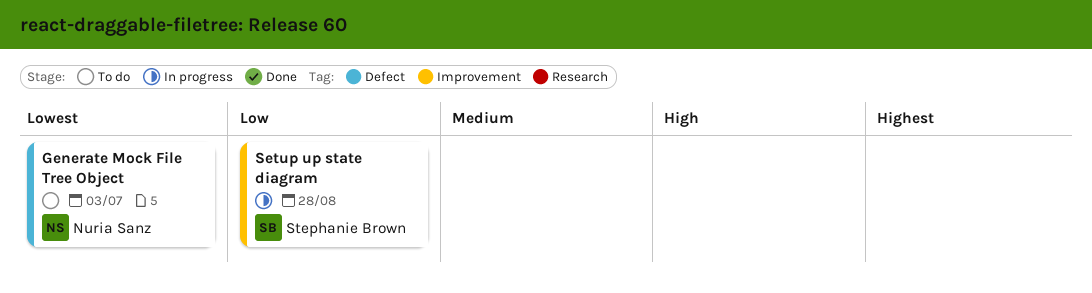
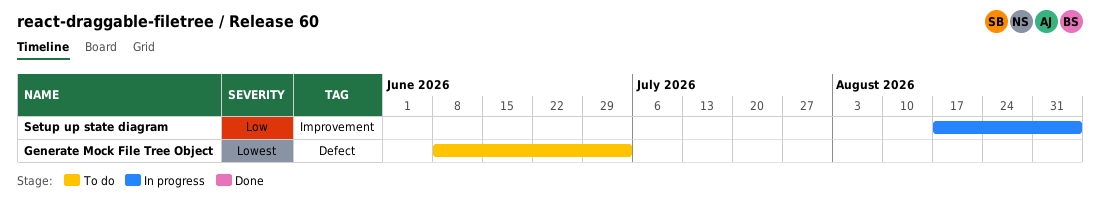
Setup up state diagram, due: Aug 28 -> Sep 4

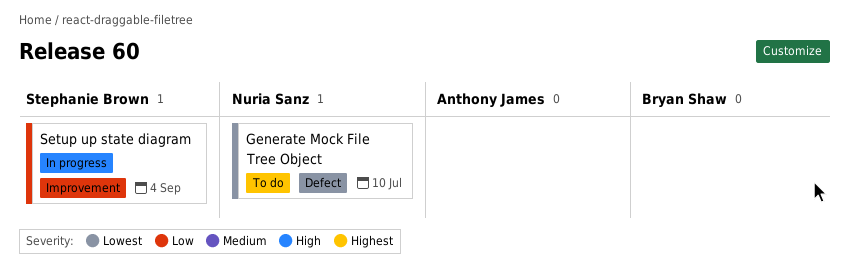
Generate Mock File Tree Object, due: Jul 3 -> Jul 10

